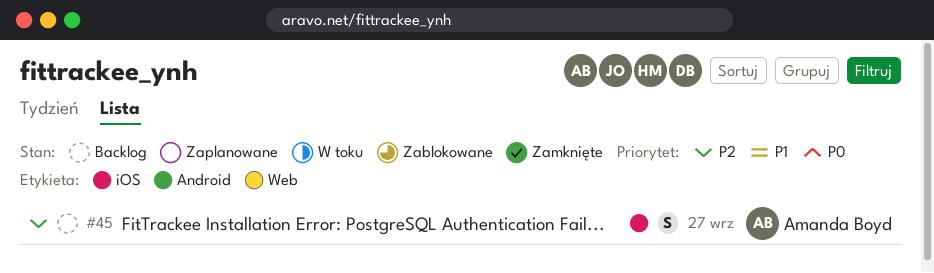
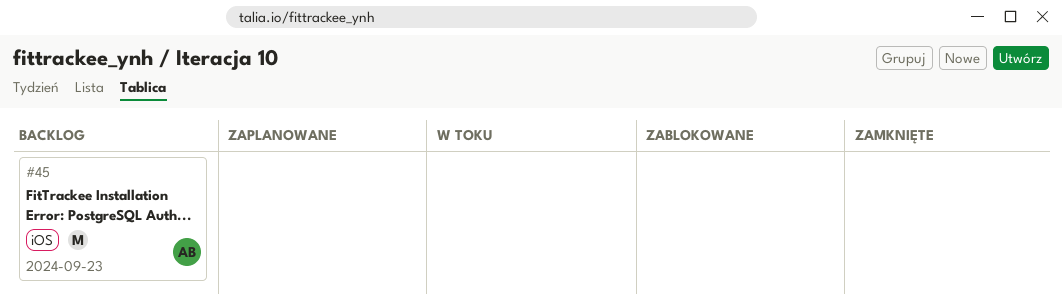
#45, estimate: S -> M
#45, due: Sep 27 -> Sep 23

